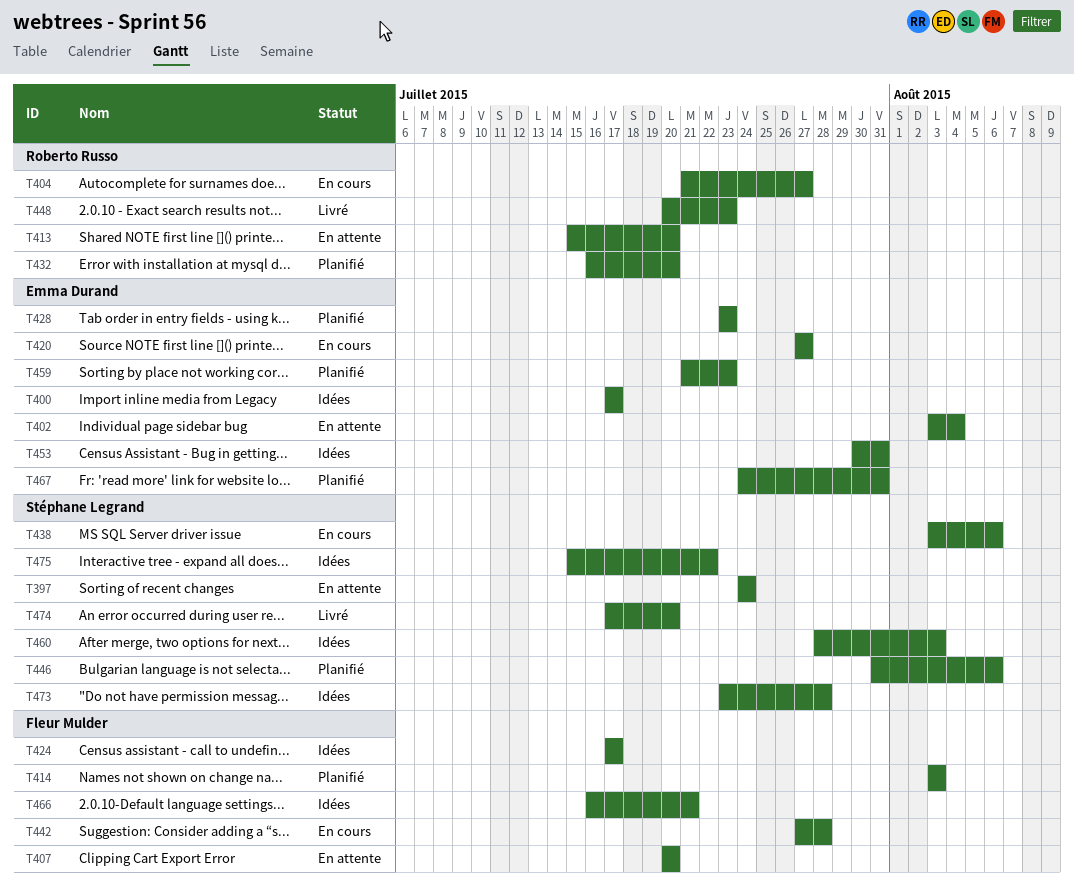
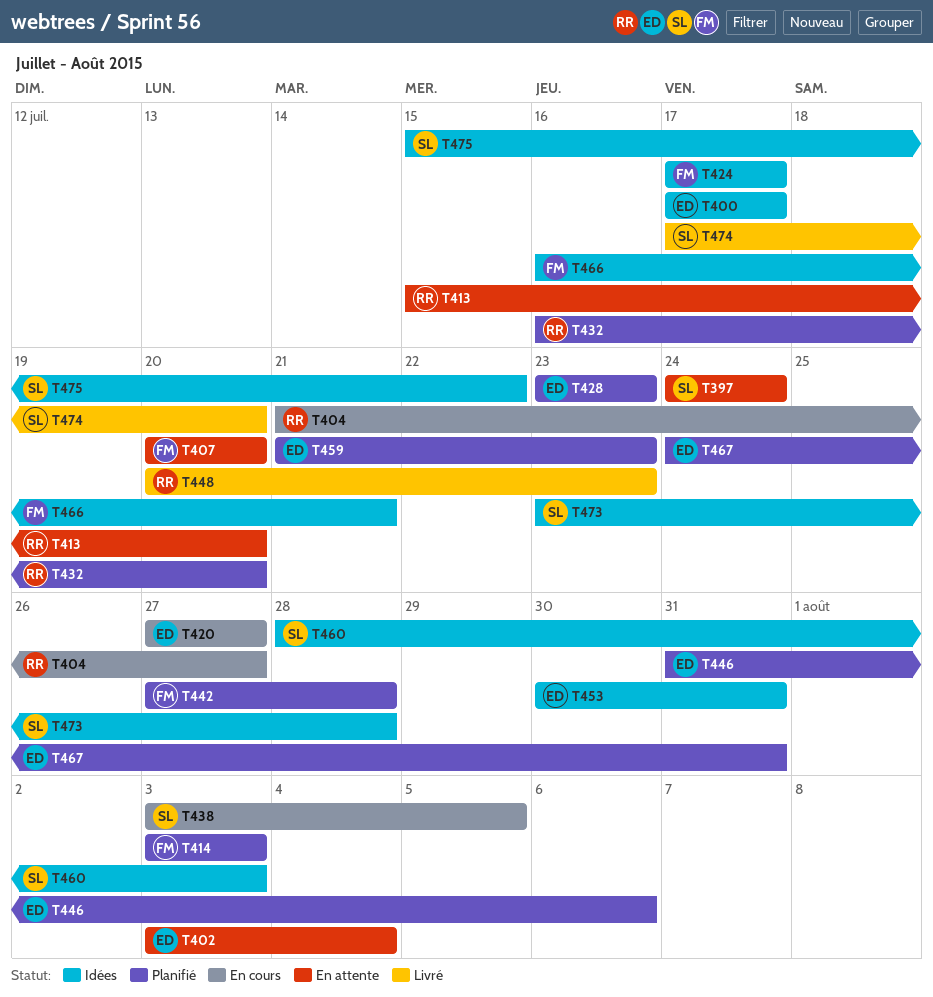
T438, due: Aug 6 -> Aug 5
T442, status: En cours -> Planifié
T446, owner: Stéphane Legrand -> Emma Durand

